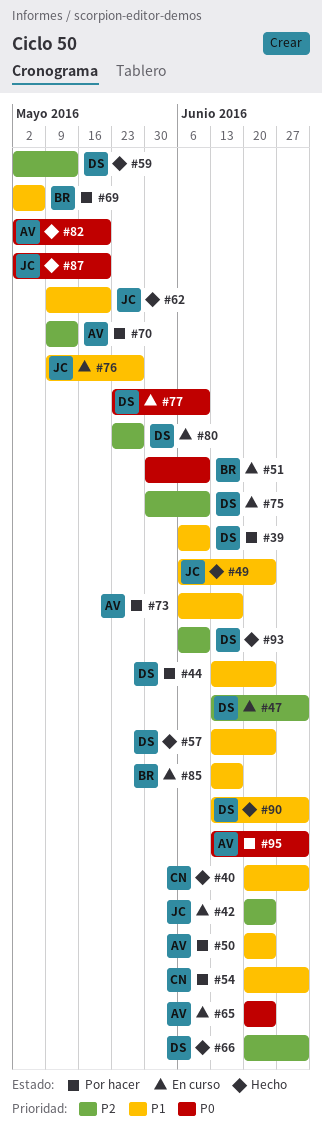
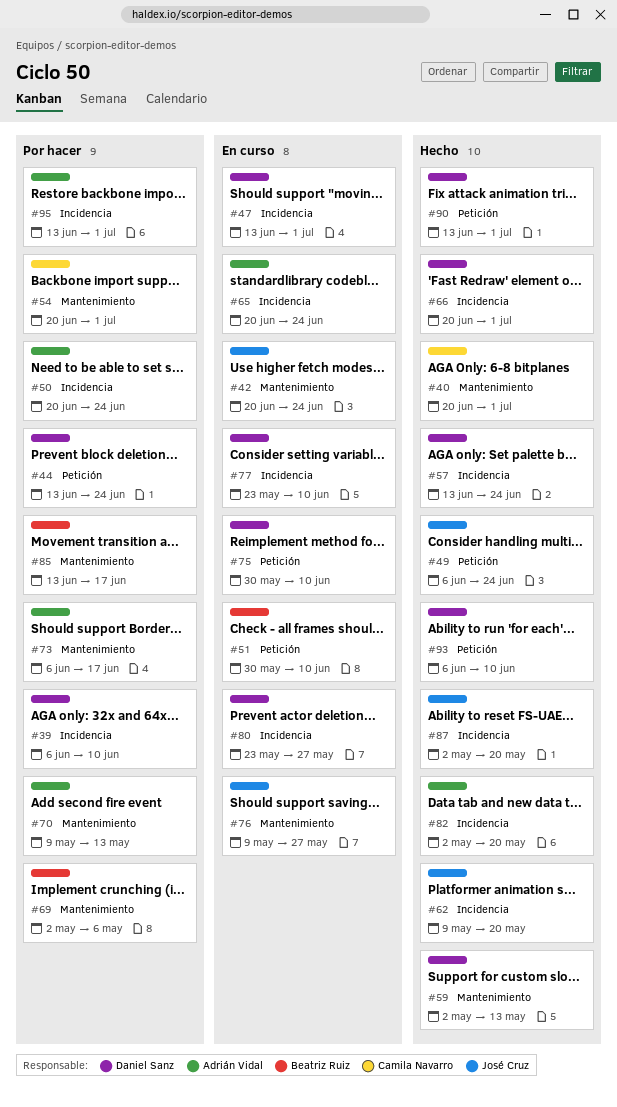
#85, status: En curso -> Por hacer

